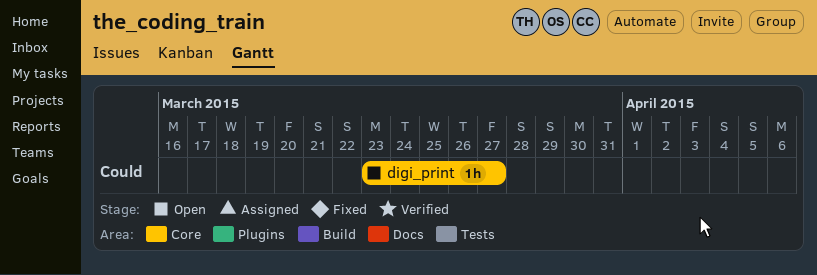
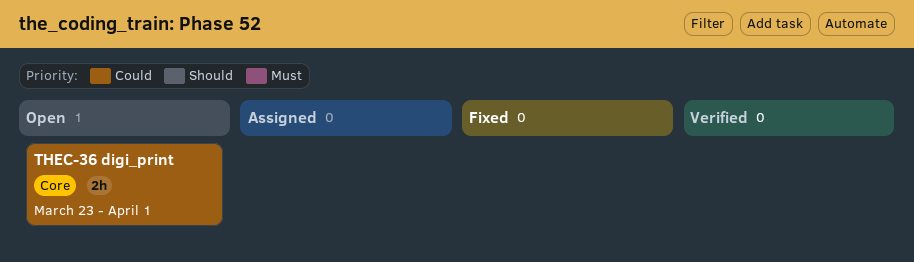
digi_print, estimate: 1h -> 2h
digi_print, due: Mar 27 -> Apr 1

